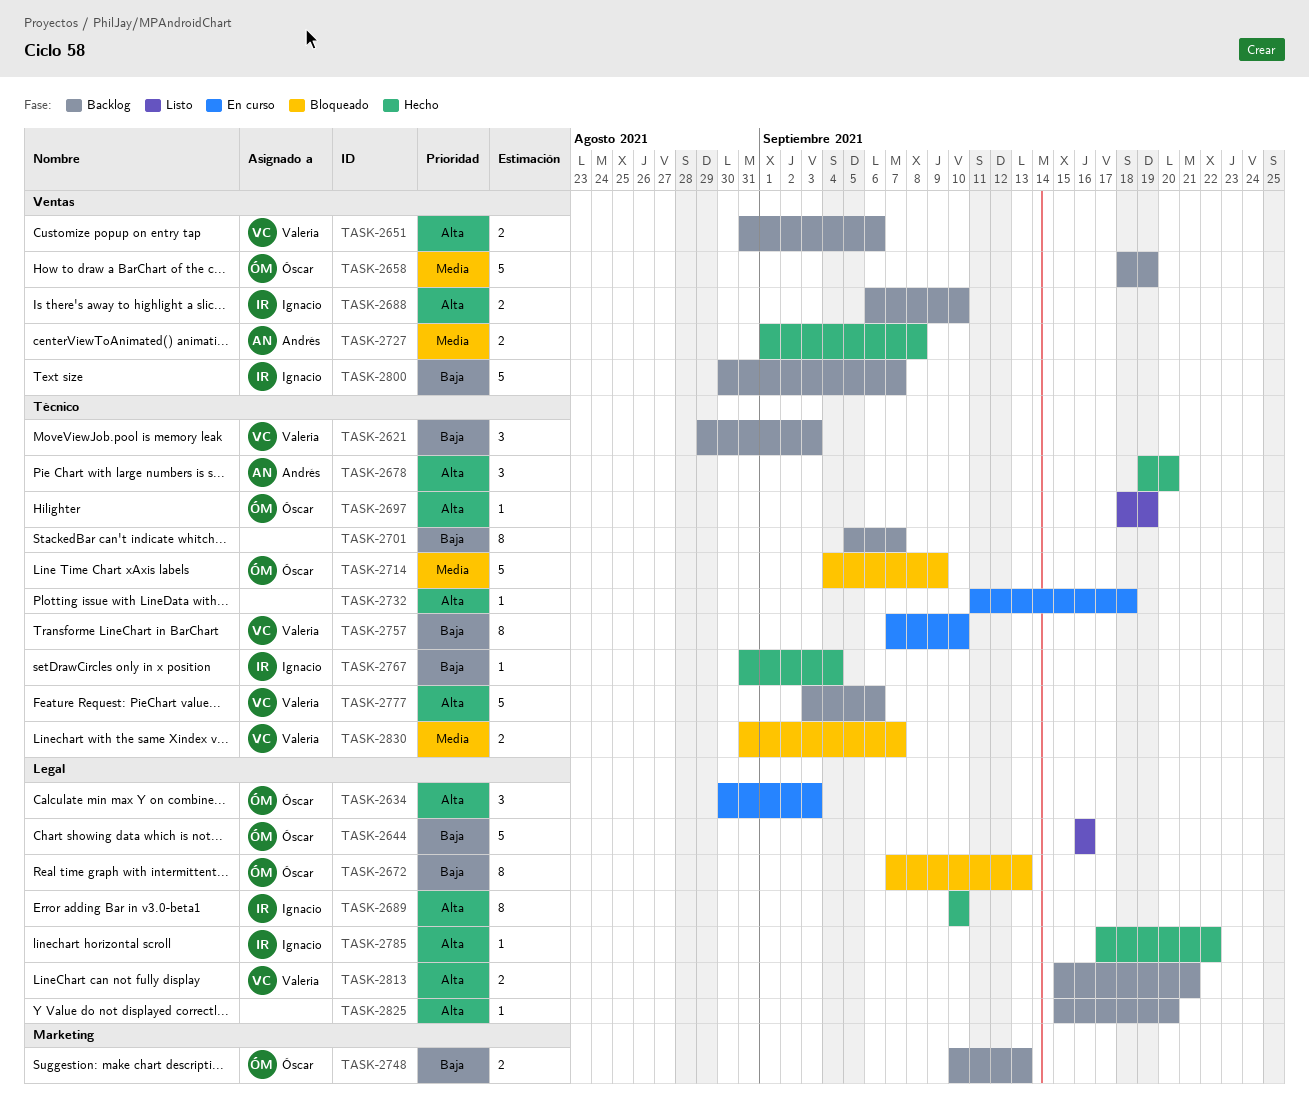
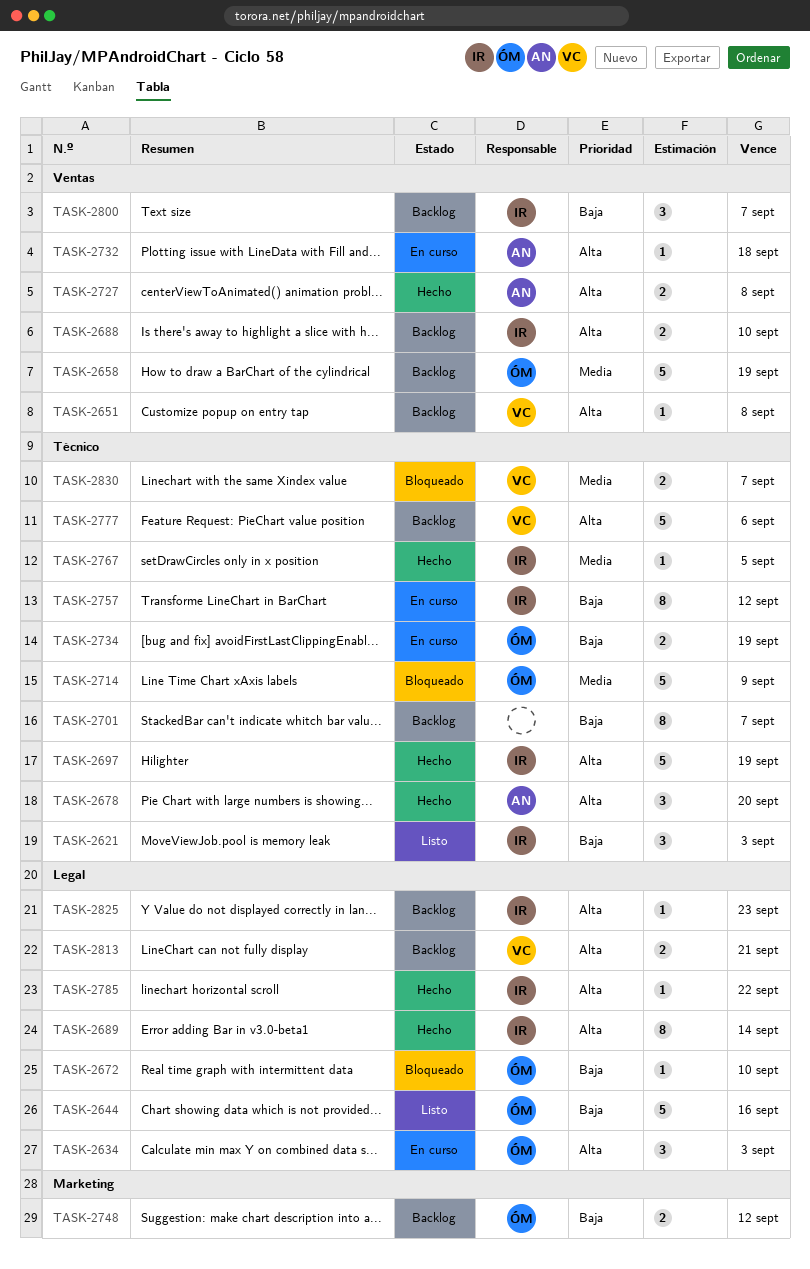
TASK-2621, status: Backlog -> Listo
TASK-2621, owner: Valeria -> Ignacio
TASK-2651, estimate: 2 -> 1
TASK-2651, due: Sep 6 -> Sep 8
TASK-2672, estimate: 8 -> 1
TASK-2672, due: Sep 13 -> Sep 10
TASK-2689, due: Sep 10 -> Sep 14
TASK-2697, status: Listo -> Hecho
TASK-2697, owner: Óscar -> Ignacio
TASK-2697, estimate: 1 -> 5
TASK-2727, priority: Media -> Alta
TASK-2732, owner: none -> Andrés
TASK-2732, label: Técnico -> Ventas
TASK-2734: none -> present
TASK-2748, due: Sep 13 -> Sep 12
TASK-2757, owner: Valeria -> Ignacio
TASK-2757, due: Sep 10 -> Sep 12
TASK-2767, priority: Baja -> Media
TASK-2767, due: Sep 4 -> Sep 5
TASK-2800, estimate: 5 -> 3
TASK-2825, owner: none -> Ignacio
TASK-2825, due: Sep 20 -> Sep 23

